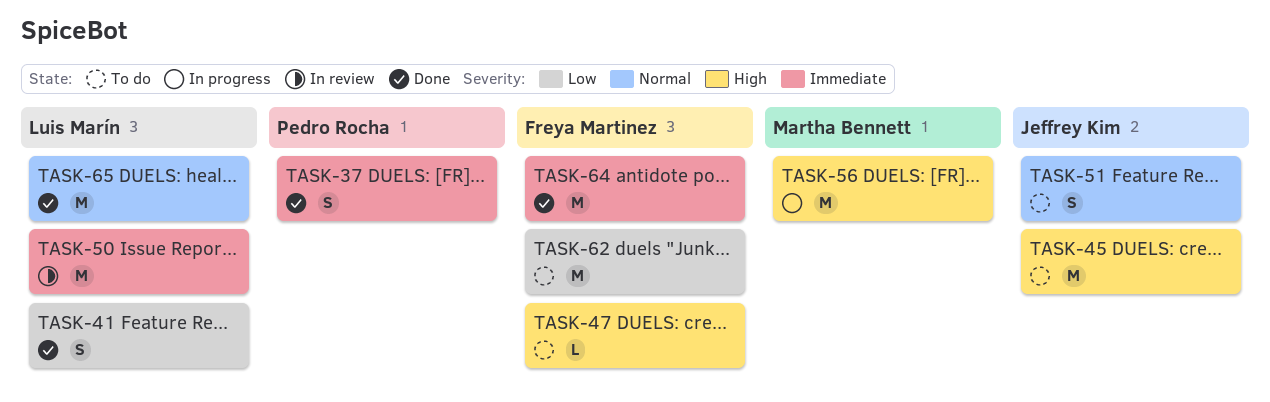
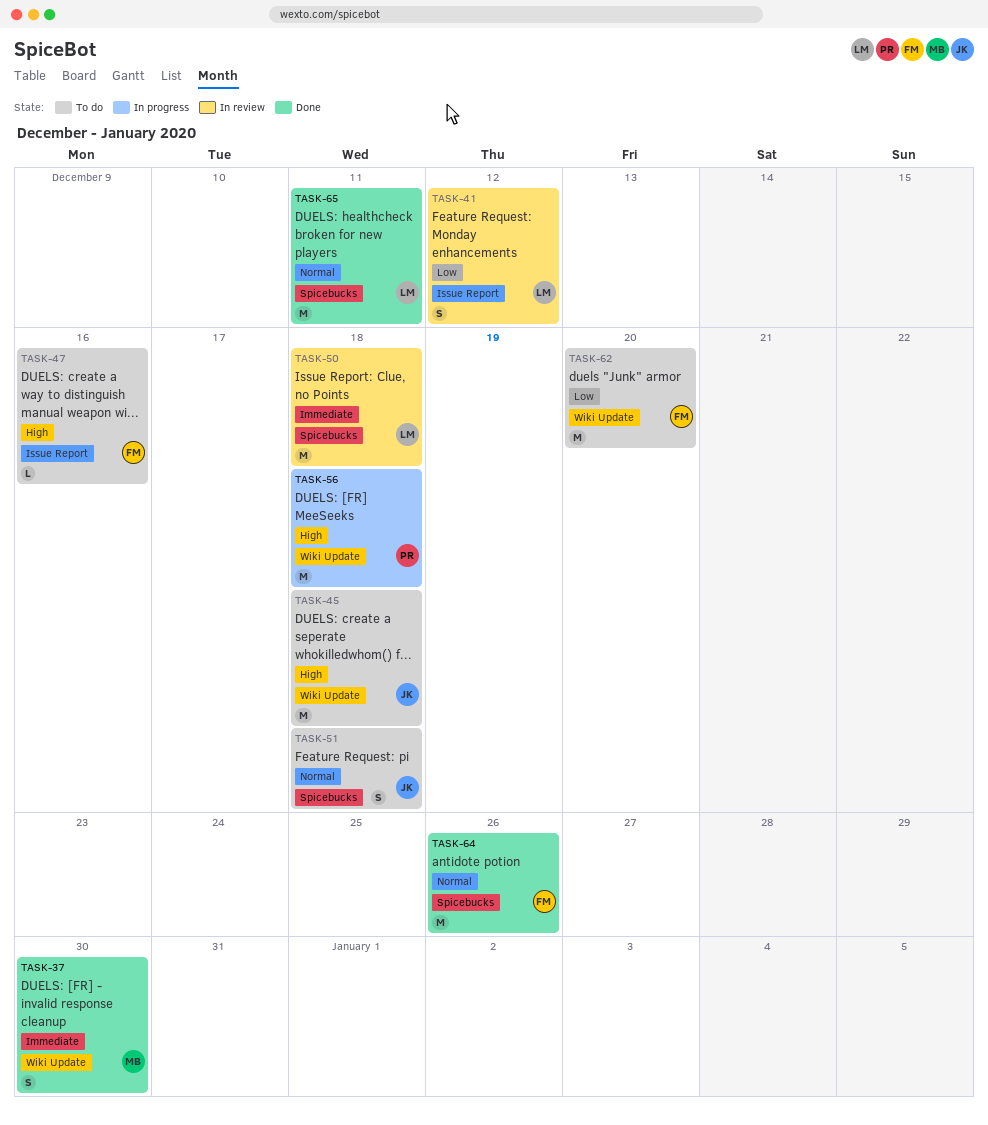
TASK-37, owner: Pedro Rocha -> Martha Bennett
TASK-41, status: Done -> In review
TASK-56, owner: Martha Bennett -> Pedro Rocha
TASK-64, priority: Immediate -> Normal

